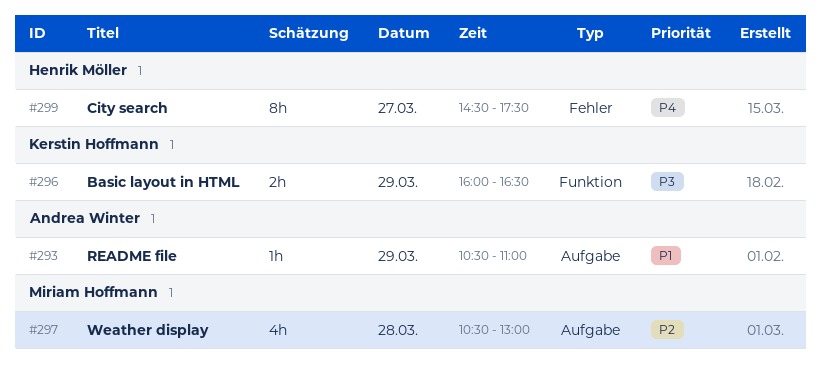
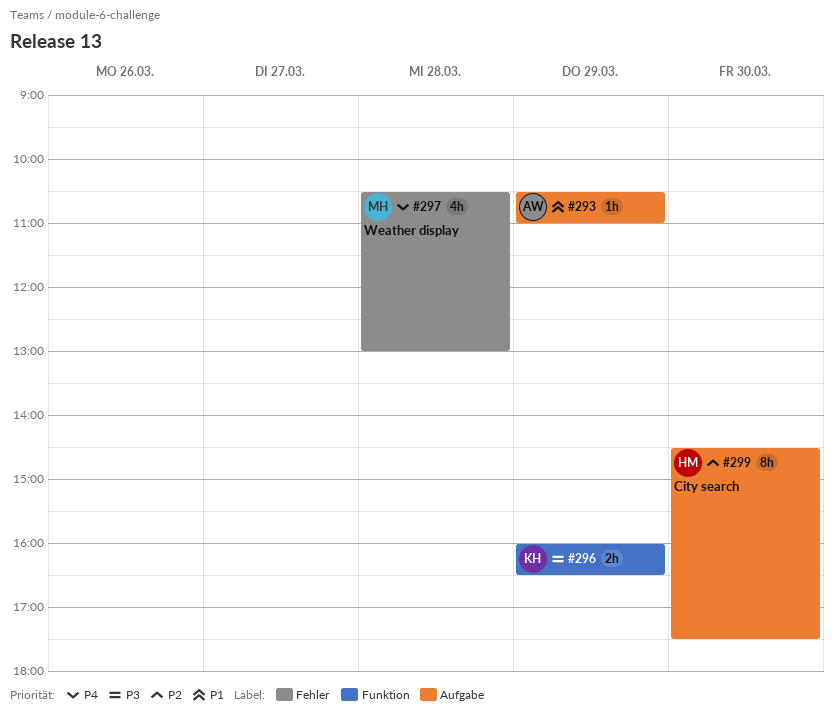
#297, priority: P2 -> P4
#297, label: Aufgabe -> Fehler
#299, priority: P4 -> P2
#299, label: Fehler -> Aufgabe
#299, day: Mar 27 -> Mar 30

